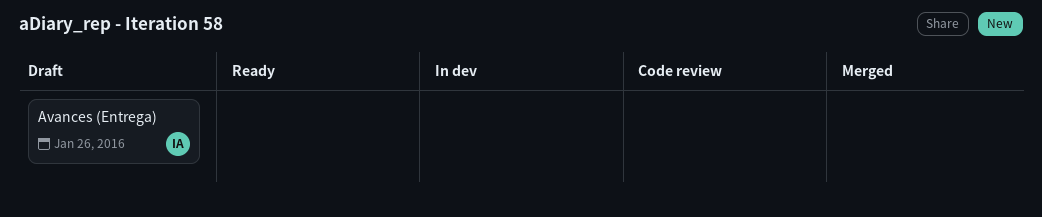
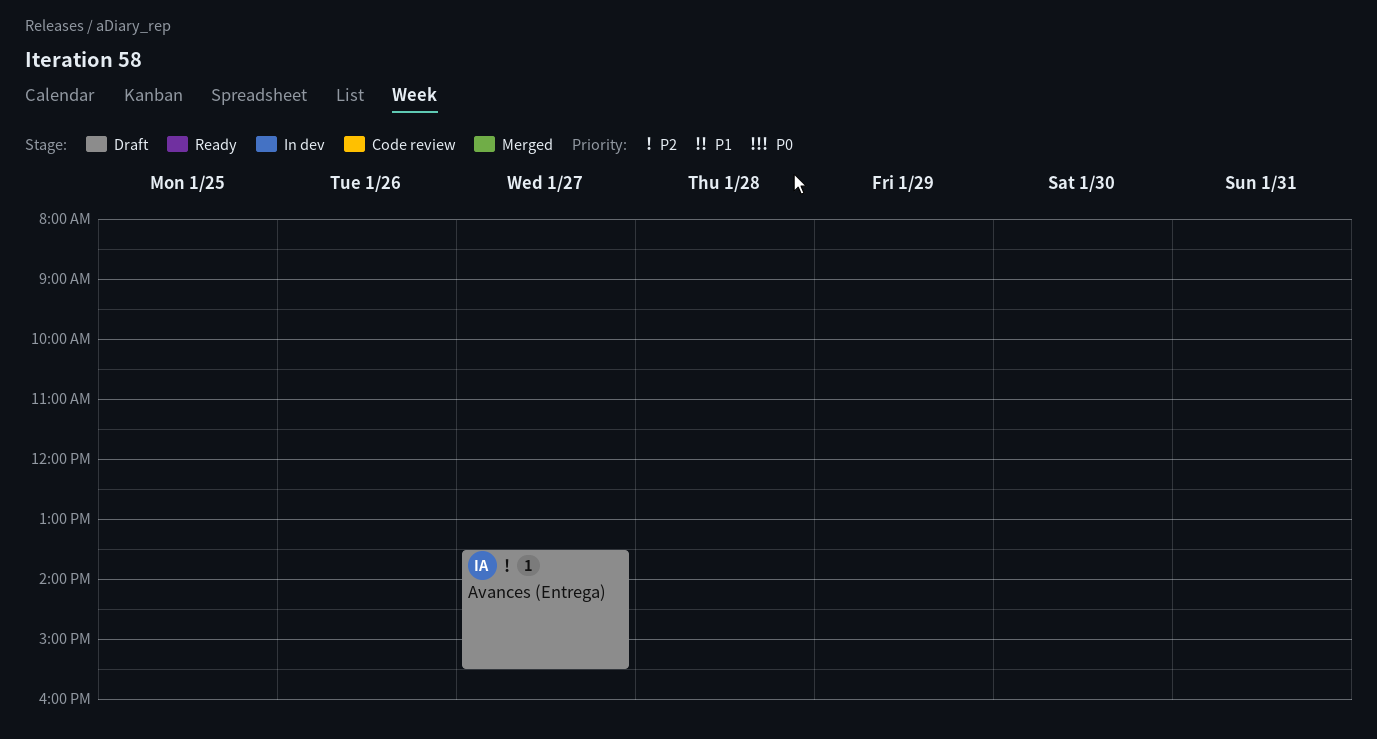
Avances (Entrega), day: Jan 26 -> Jan 27

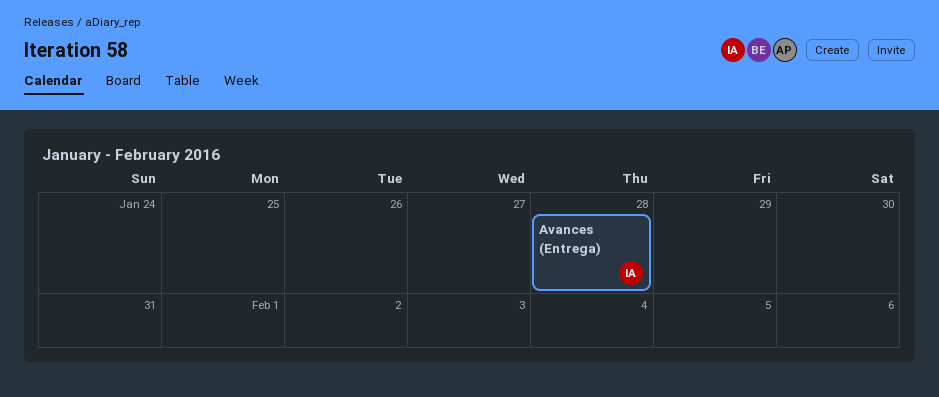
Avances (Entrega), day: Jan 27 -> Jan 28

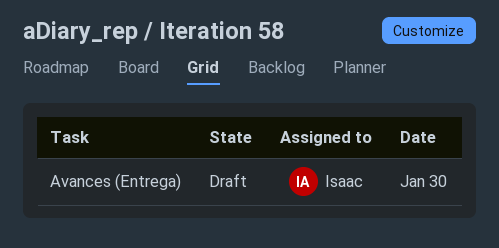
Avances (Entrega), day: Jan 28 -> Jan 30

